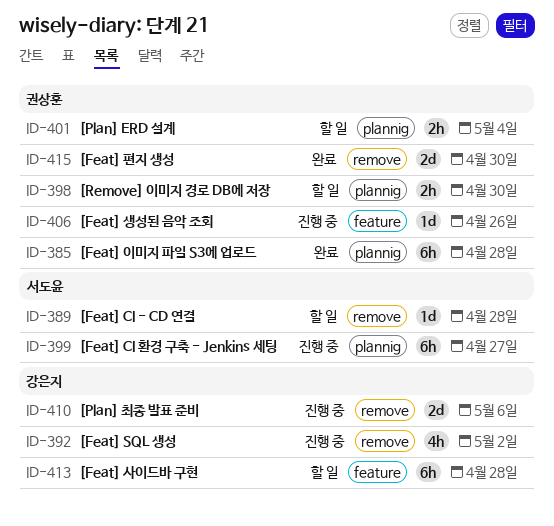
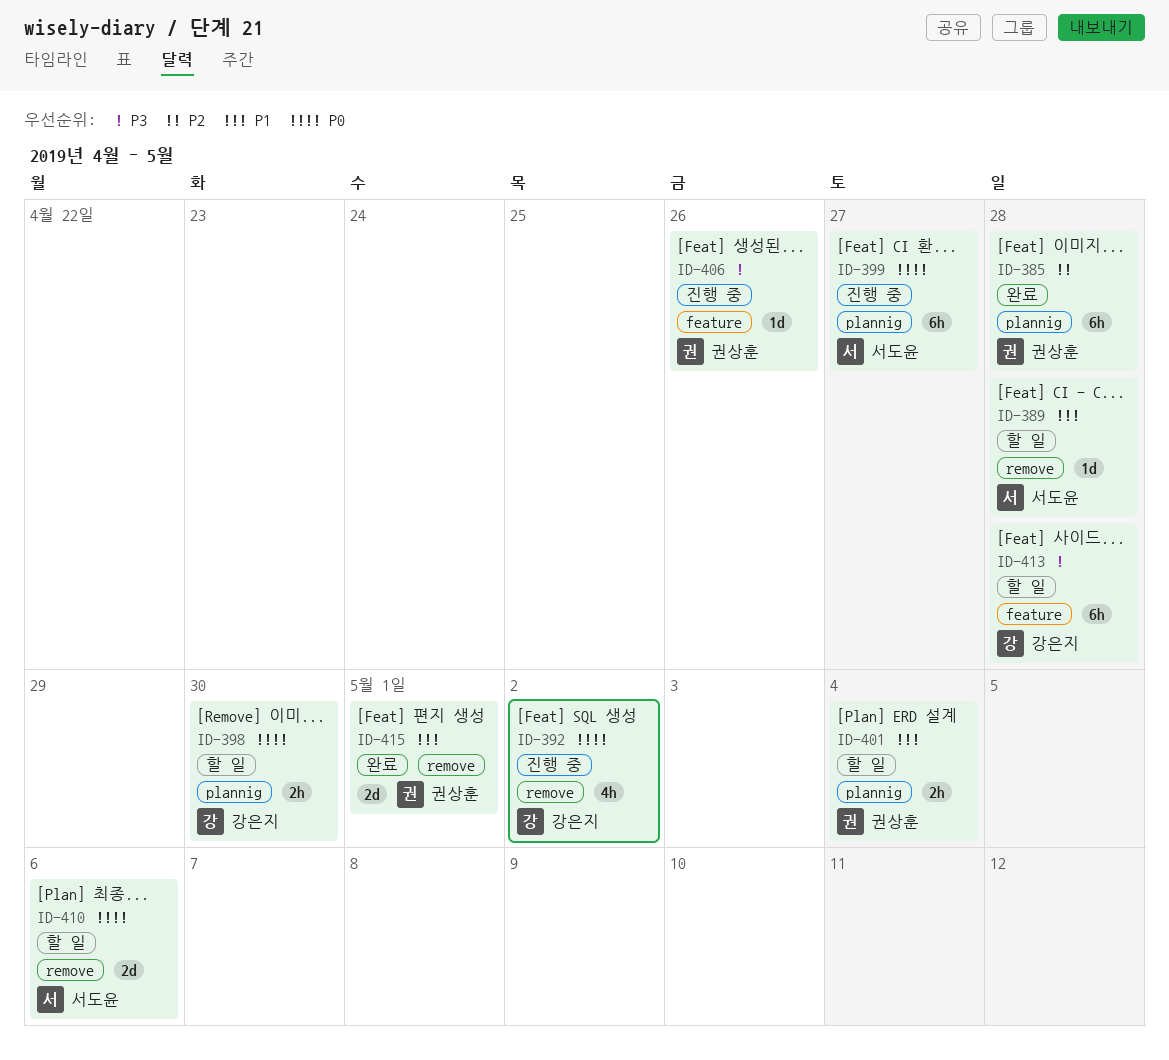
ID-398, owner: 권상훈 -> 강은지
ID-410, status: 진행 중 -> 할 일
ID-410, owner: 강은지 -> 서도윤
ID-415, due: Apr 30 -> May 1

